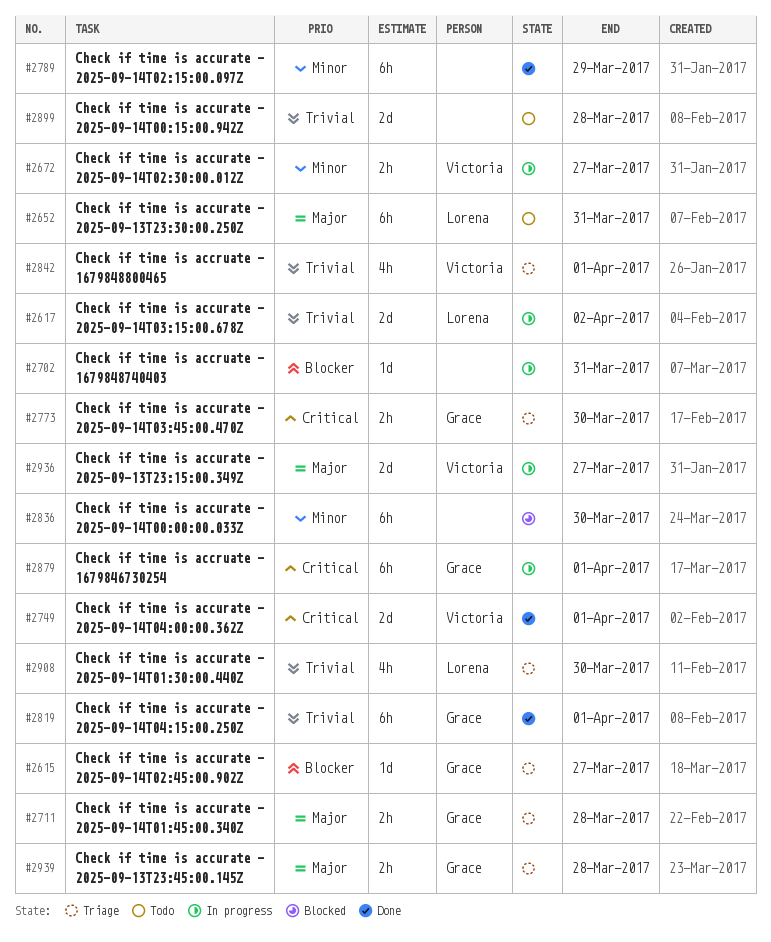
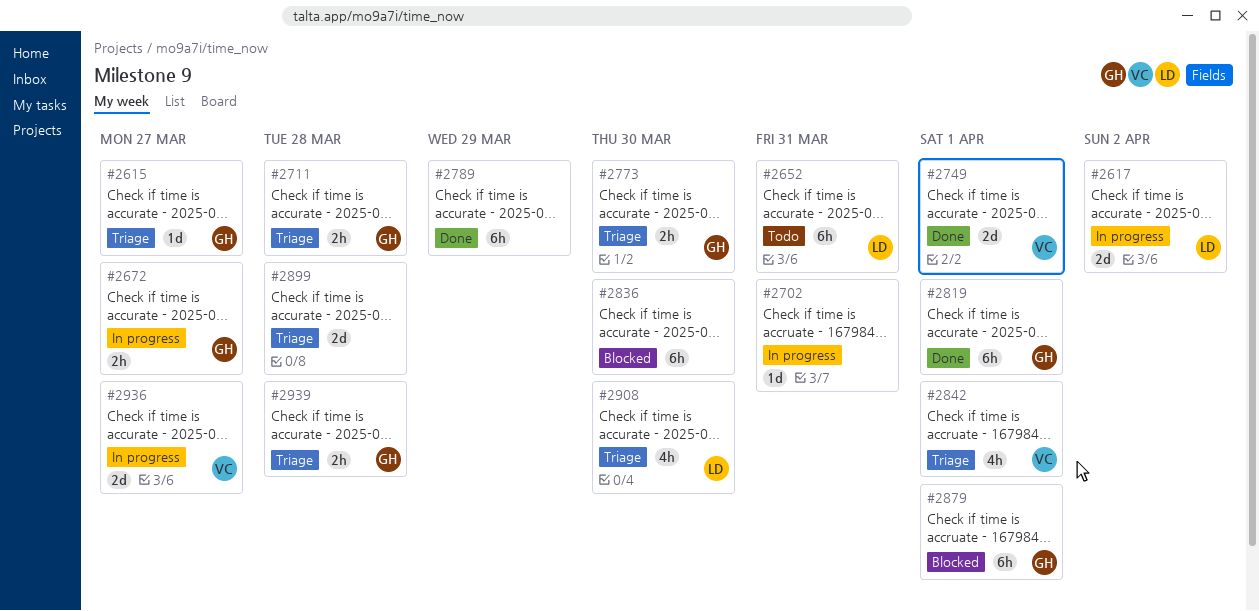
#2672, owner: Victoria -> Grace
#2879, status: In progress -> Blocked
#2899, status: Todo -> Triage

